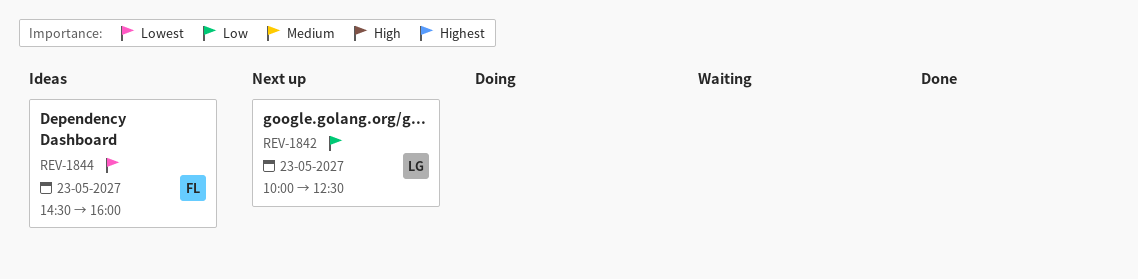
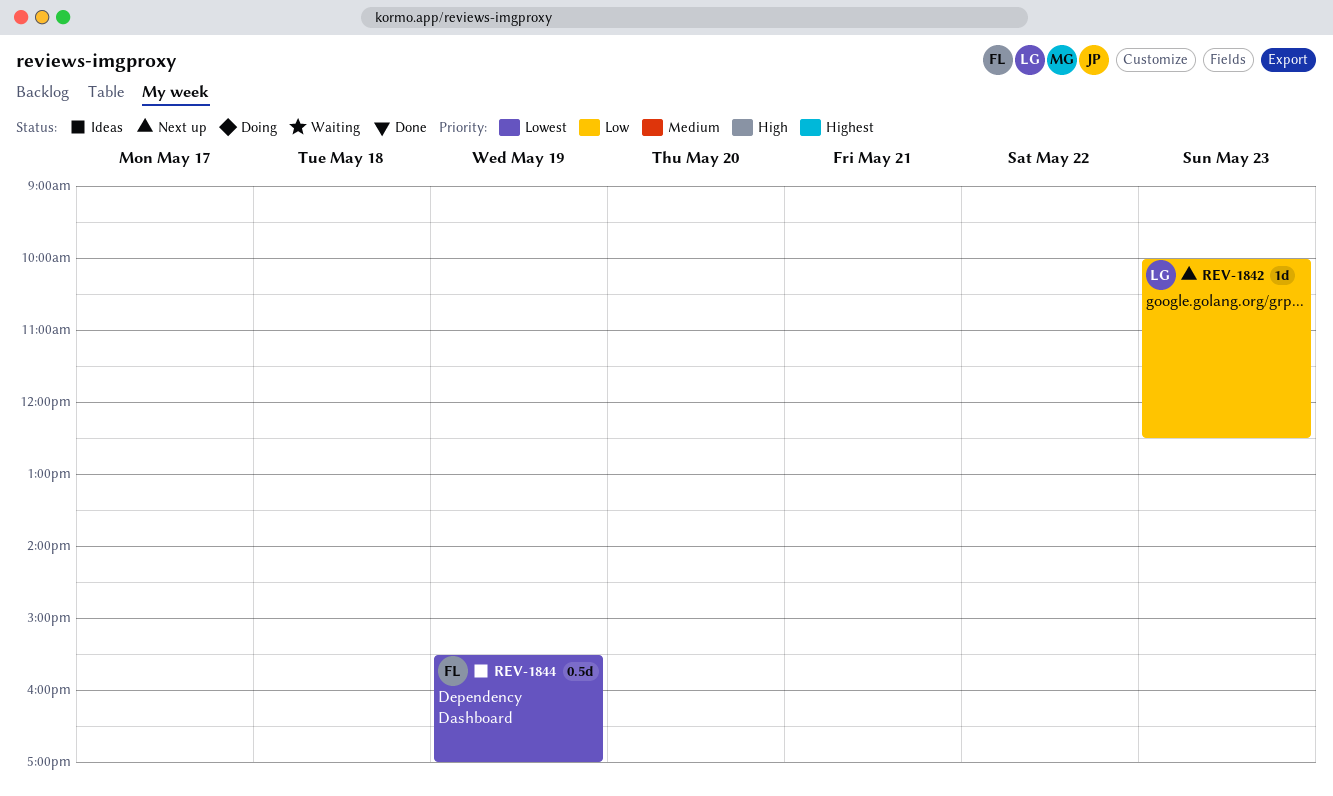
REV-1844, day: May 23 -> May 19
REV-1844, begins: 14:30 -> 15:30
REV-1844, ends: 16:00 -> 17:00

